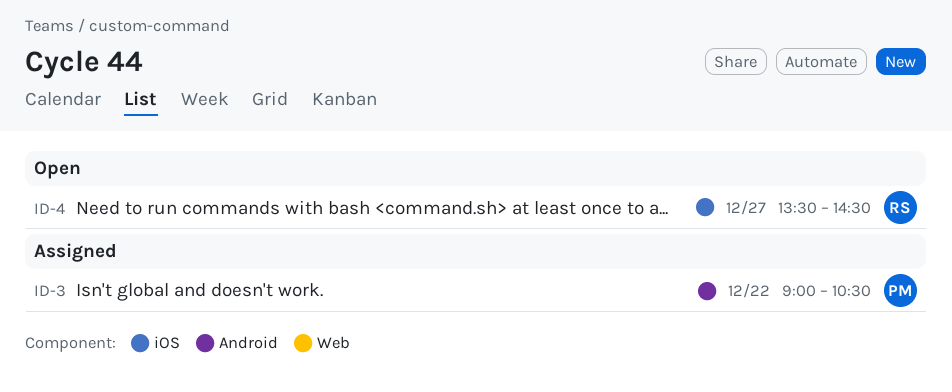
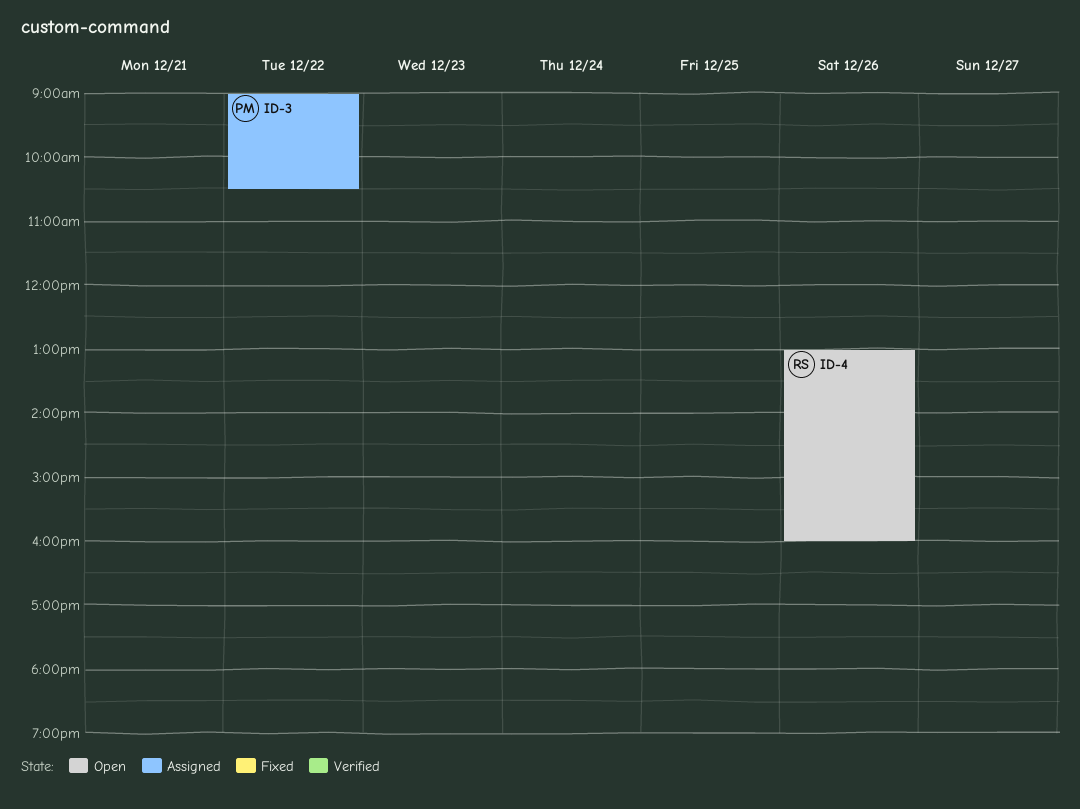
ID-4, day: Dec 27 -> Dec 26
ID-4, begins: 13:30 -> 13:00
ID-4, ends: 14:30 -> 16:00

